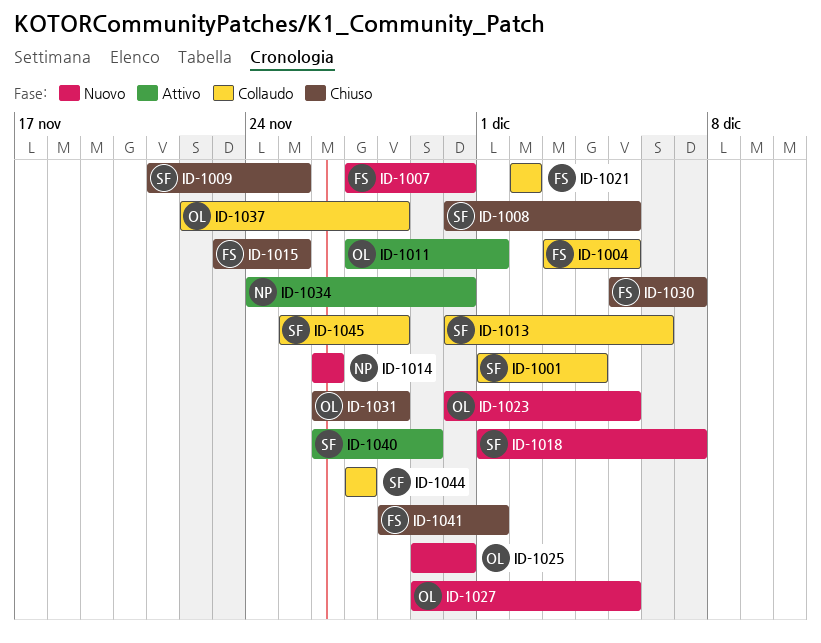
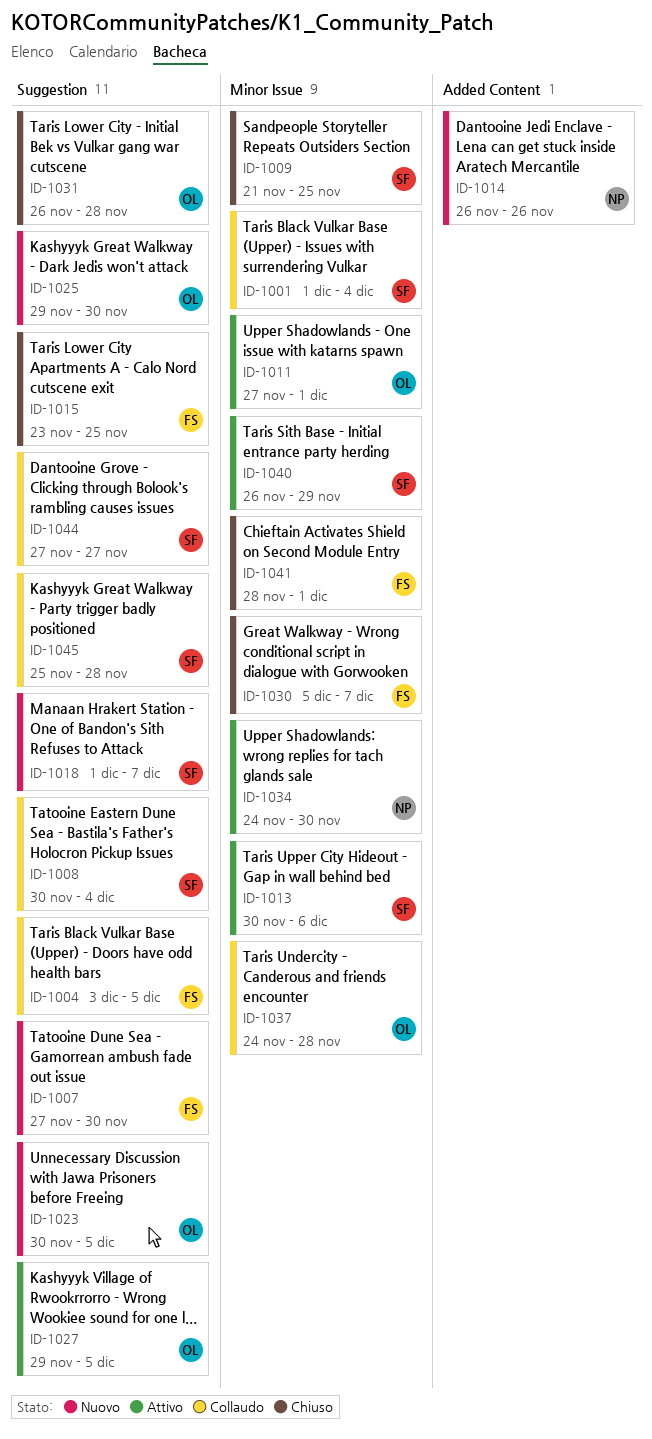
ID-1008, status: Chiuso -> Collaudo
ID-1008, due: Dec 5 -> Dec 4
ID-1013, status: Collaudo -> Attivo
ID-1021: present -> none
ID-1027, status: Nuovo -> Attivo
ID-1037, start: Nov 22 -> Nov 24

